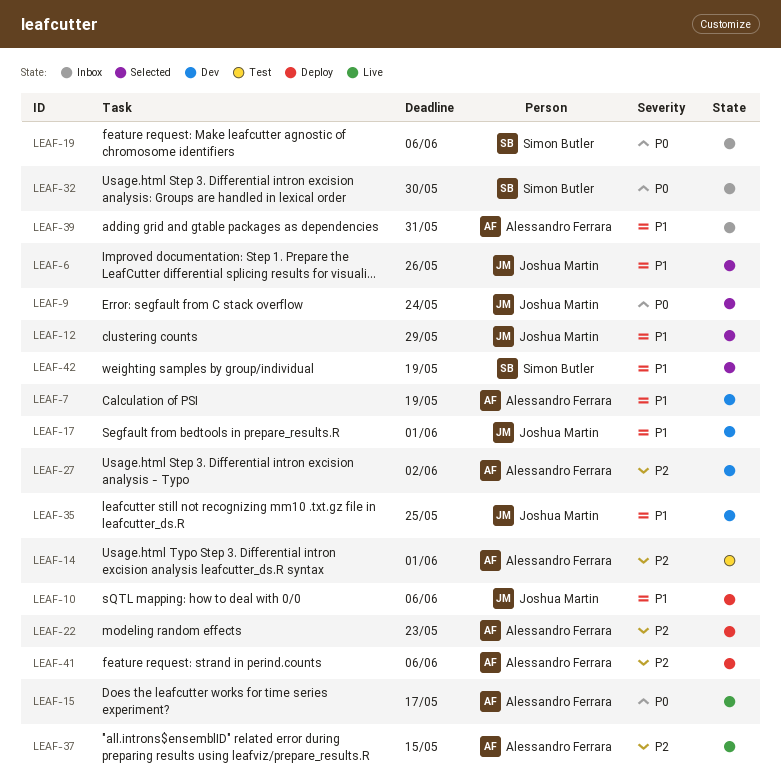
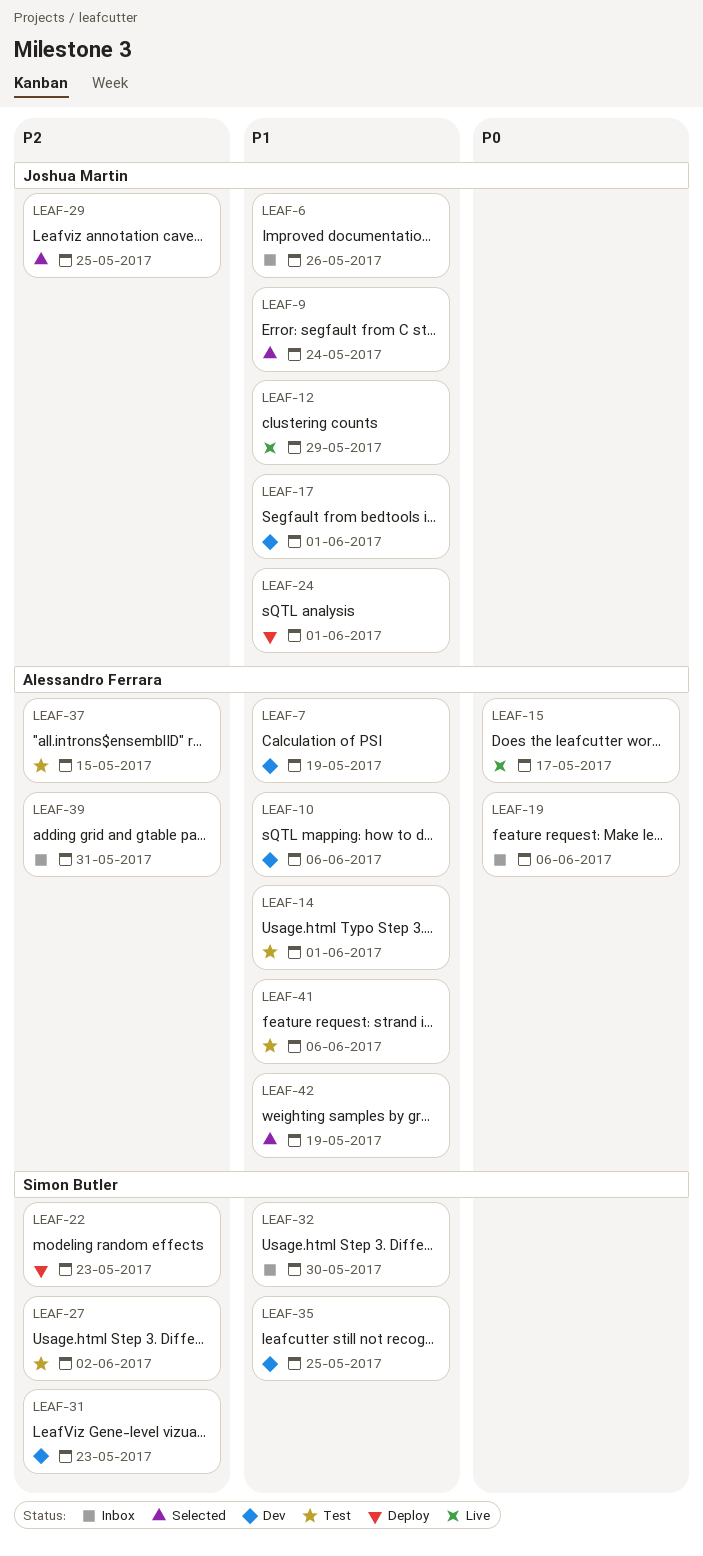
LEAF-6, status: Selected -> Inbox
LEAF-9, priority: P0 -> P1
LEAF-10, status: Deploy -> Dev
LEAF-10, owner: Joshua Martin -> Alessandro Ferrara
LEAF-12, status: Selected -> Live
LEAF-14, priority: P2 -> P1
LEAF-19, owner: Simon Butler -> Alessandro Ferrara
LEAF-22, owner: Alessandro Ferrara -> Simon Butler
LEAF-24: none -> present
LEAF-27, status: Dev -> Test
LEAF-27, owner: Alessandro Ferrara -> Simon Butler
LEAF-29: none -> present
LEAF-31: none -> present
LEAF-32, priority: P0 -> P1
LEAF-35, owner: Joshua Martin -> Simon Butler
LEAF-37, status: Live -> Test
LEAF-39, priority: P1 -> P2
LEAF-41, status: Deploy -> Test
LEAF-41, priority: P2 -> P1
LEAF-42, owner: Simon Butler -> Alessandro Ferrara

